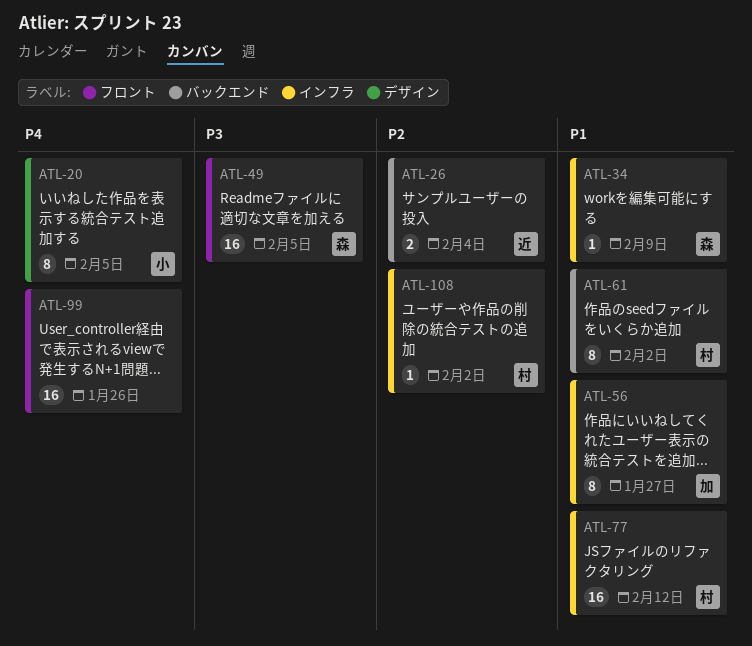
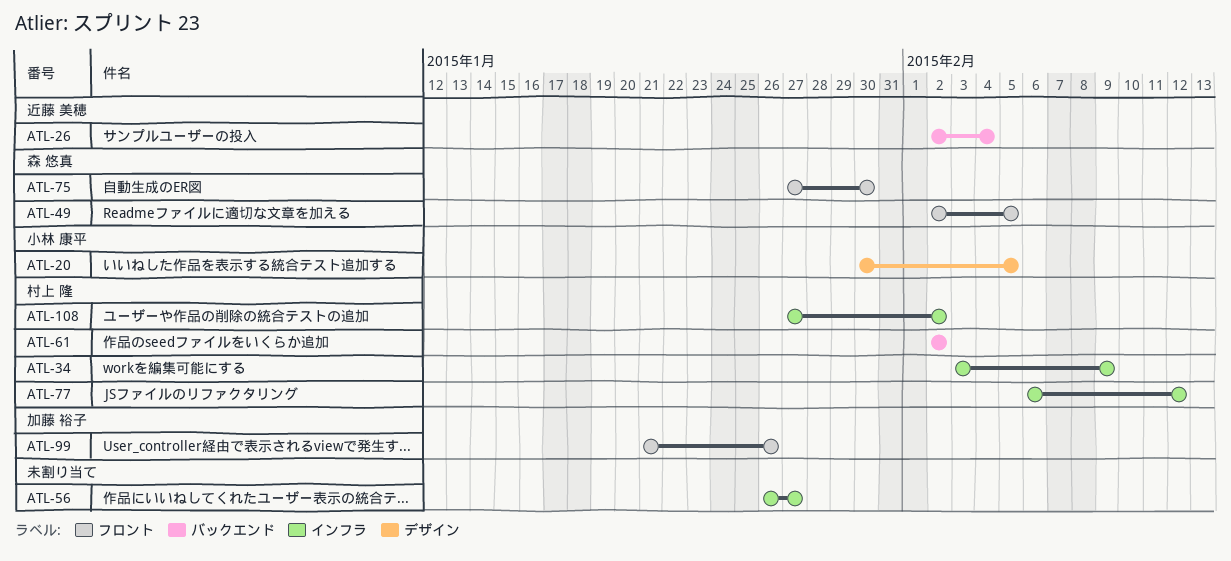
ATL-34, owner: 森 悠真 -> 村上 隆
ATL-56, owner: 加藤 裕子 -> none
ATL-75: none -> present
ATL-99, owner: none -> 加藤 裕子

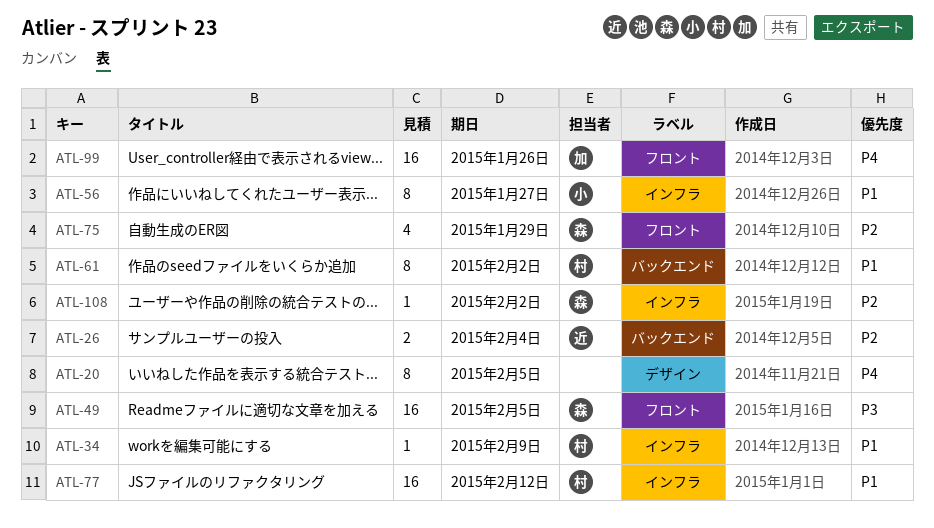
ATL-20, owner: 小林 康平 -> none
ATL-56, owner: none -> 小林 康平
ATL-75, due: Jan 30 -> Jan 29
ATL-108, owner: 村上 隆 -> 森 悠真

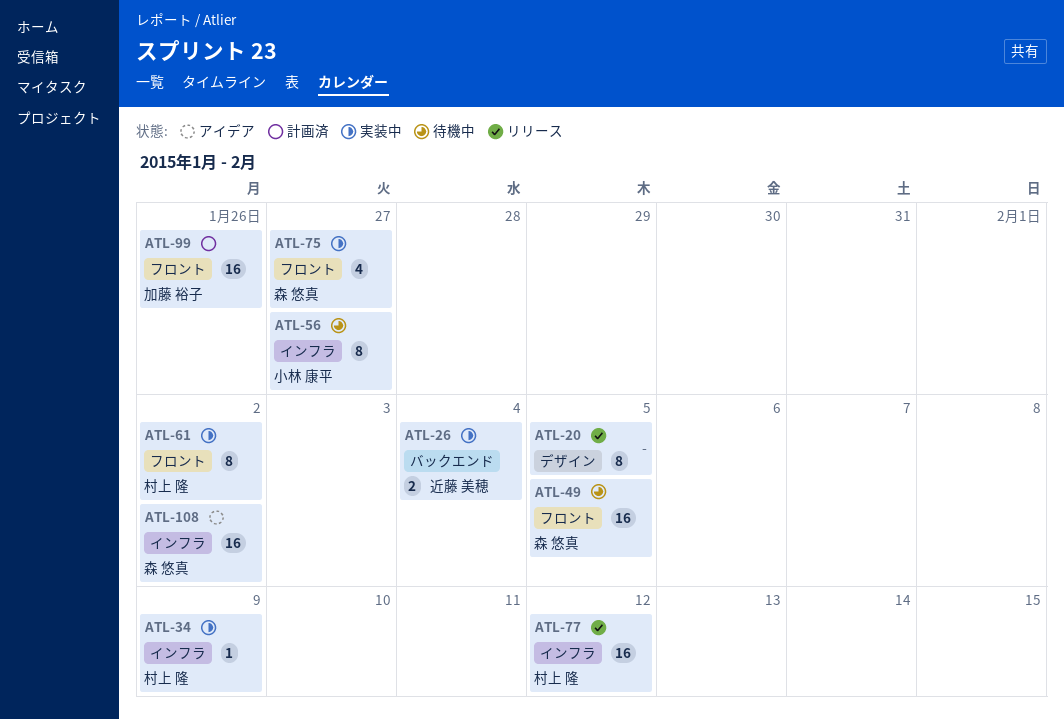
ATL-61, label: バックエンド -> フロント
ATL-75, due: Jan 29 -> Jan 27
ATL-108, estimate: 1 -> 16

